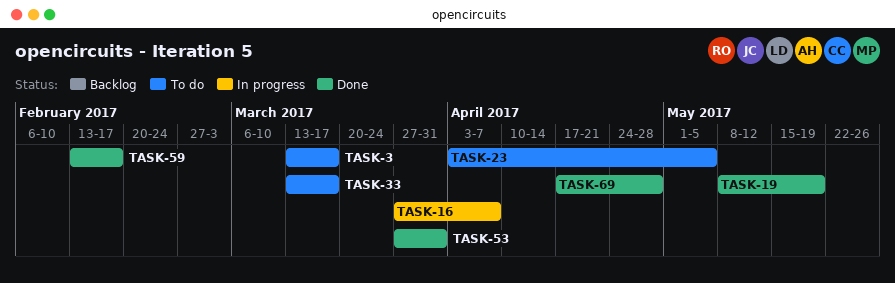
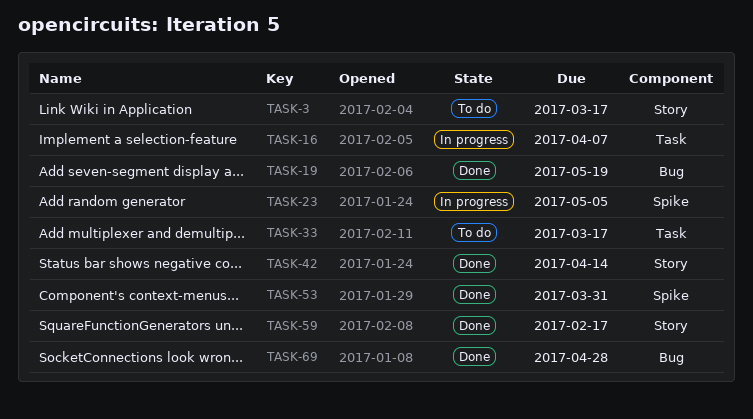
TASK-23, status: To do -> In progress
TASK-42: none -> present

